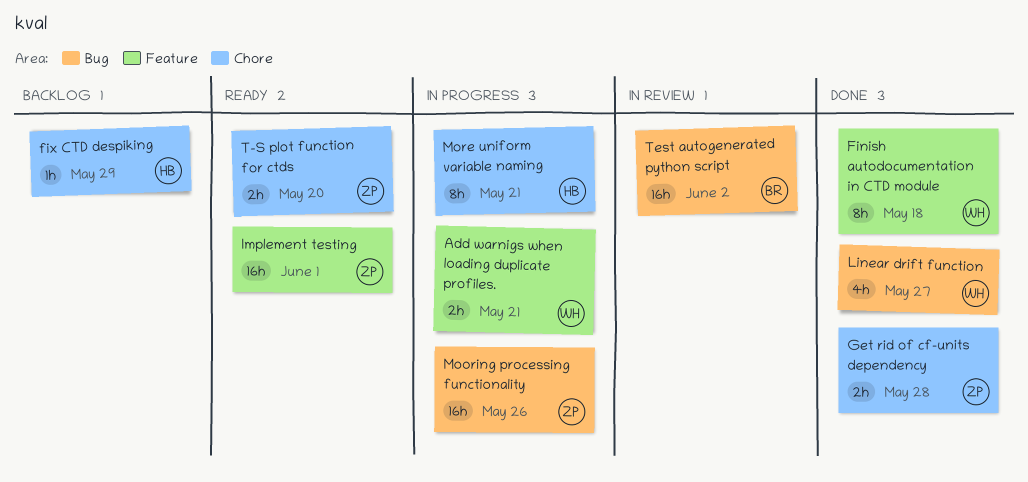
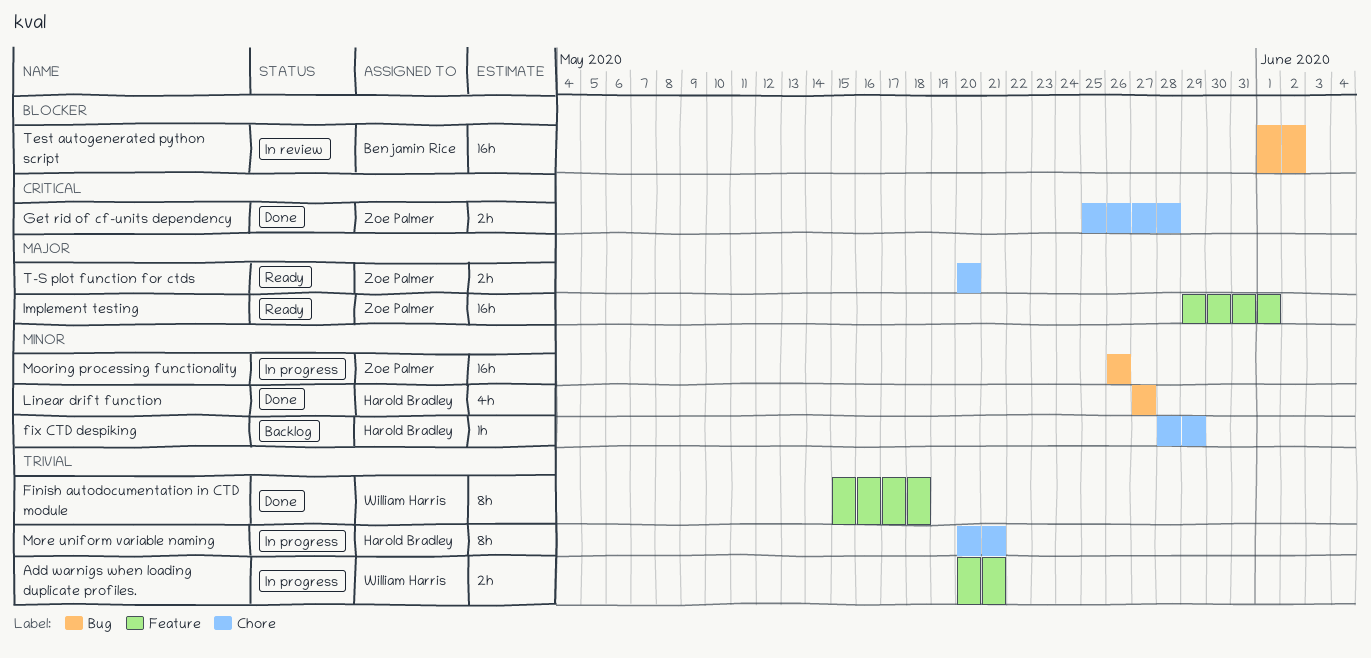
Linear drift function, owner: William Harris -> Harold Bradley

